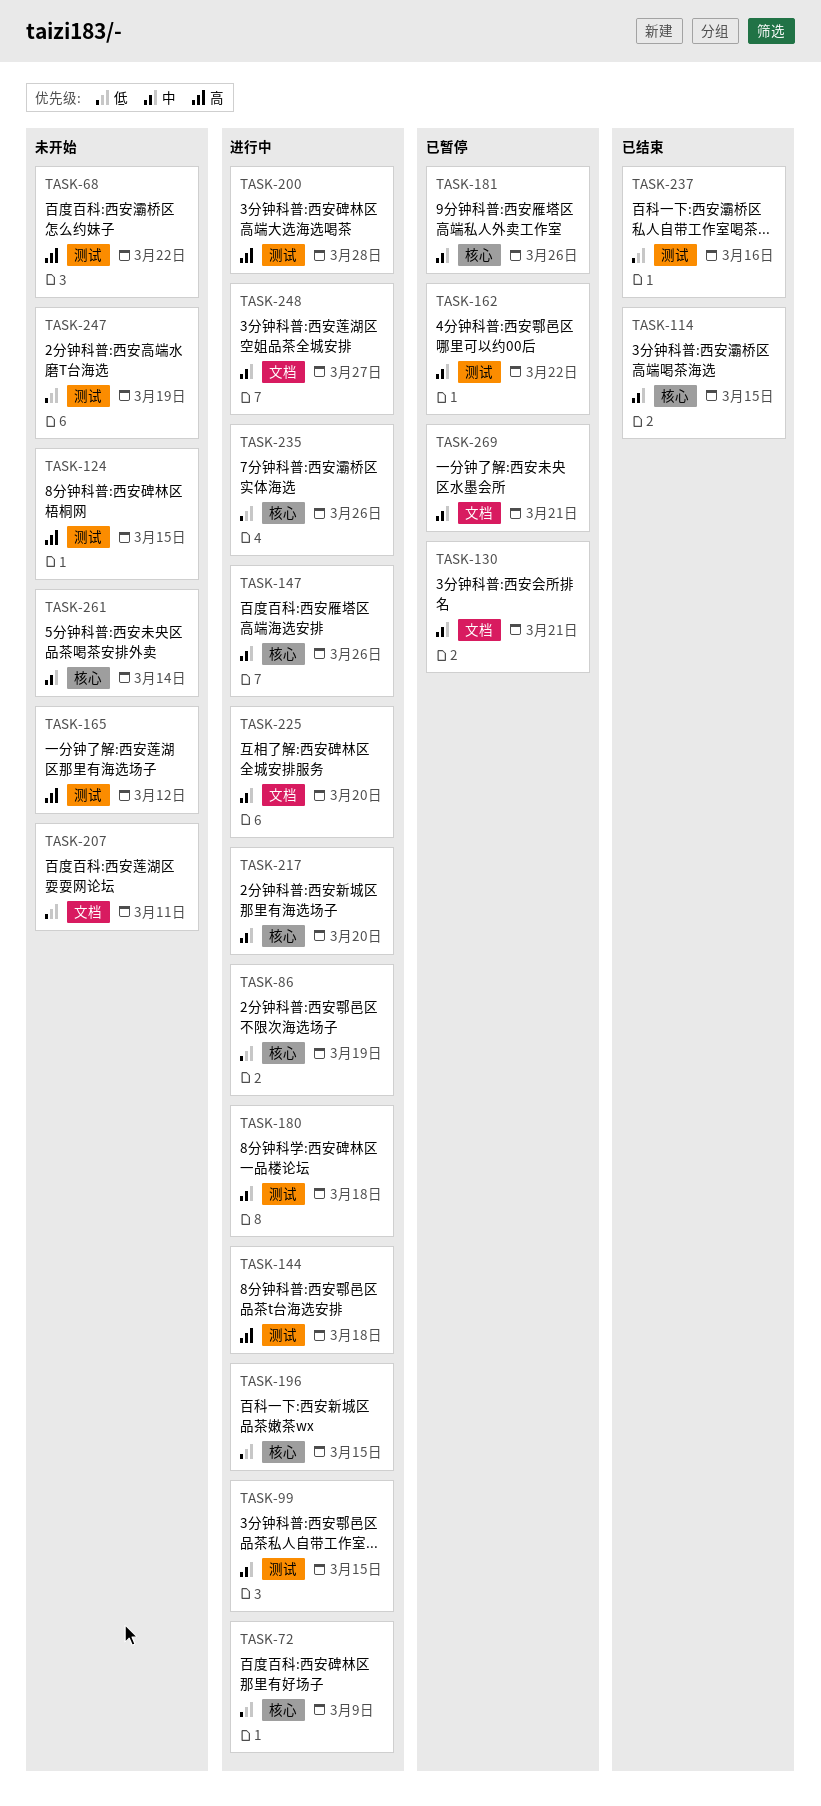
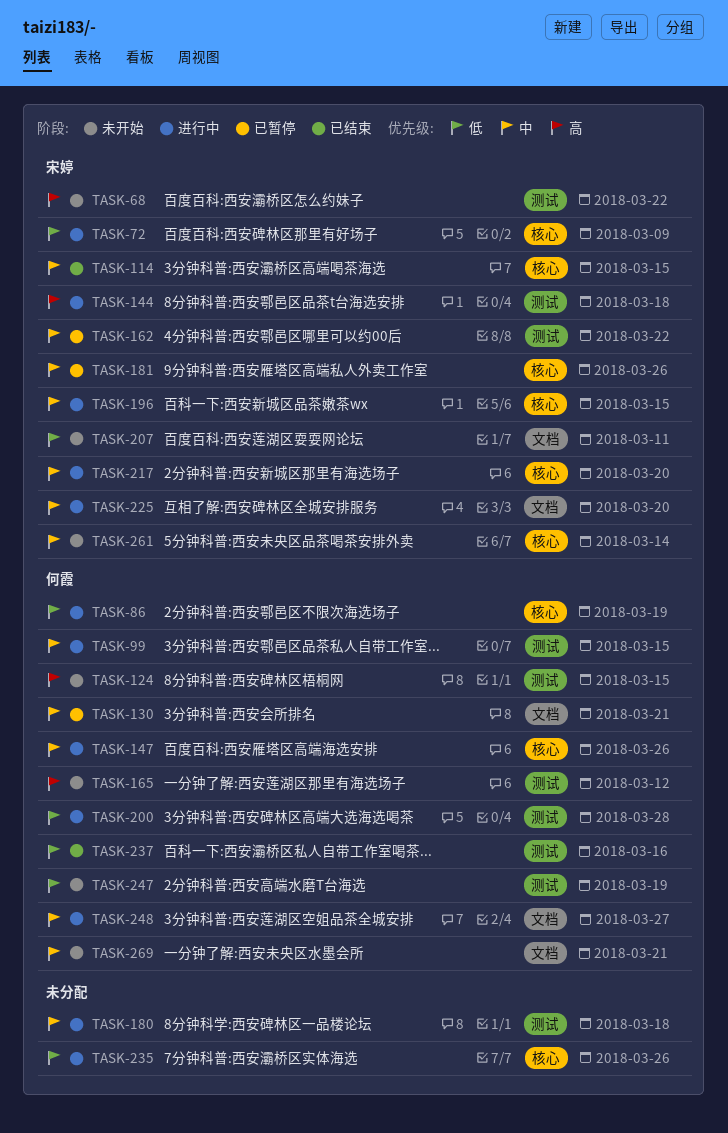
TASK-196, priority: 低 -> 中
TASK-200, priority: 高 -> 低
TASK-269, status: 已暂停 -> 未开始

